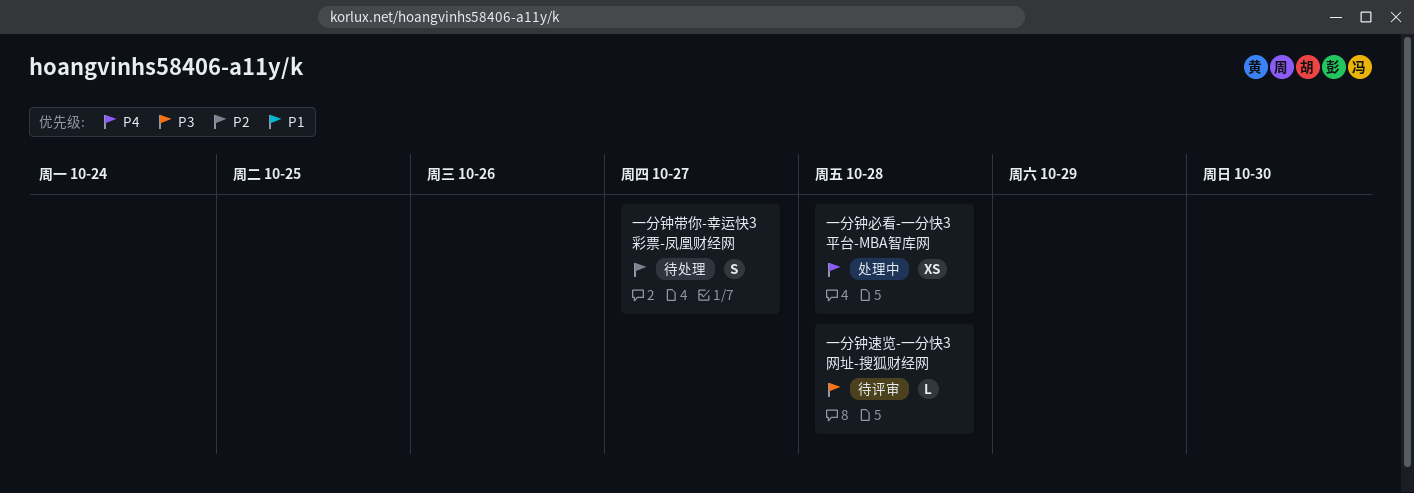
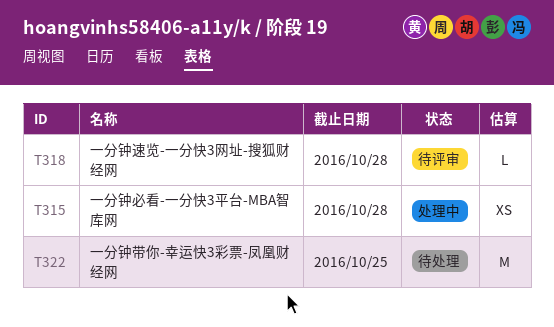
一分钟带你-幸运快3彩票-凤凰财经网, estimate: S -> M
一分钟带你-幸运快3彩票-凤凰财经网, due: Oct 27 -> Oct 25

